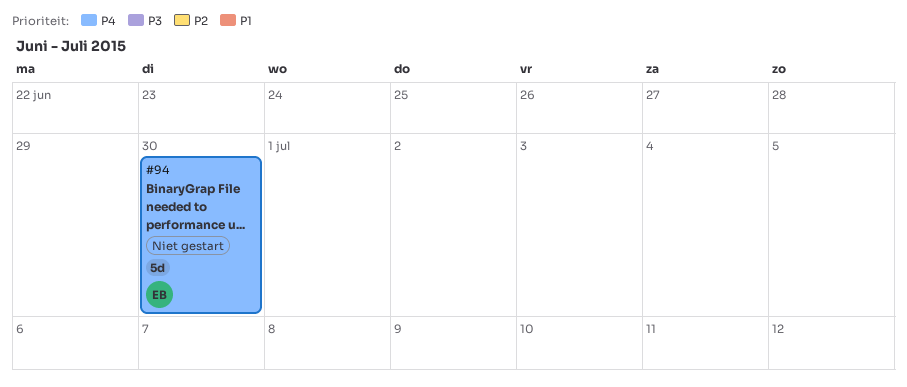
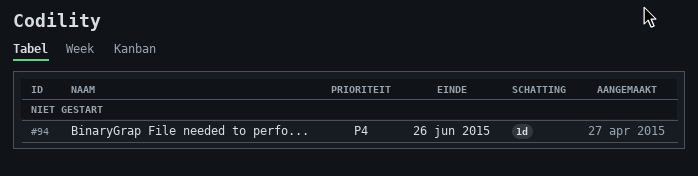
#94, estimate: 5d -> 1d
#94, due: Jun 30 -> Jun 26

